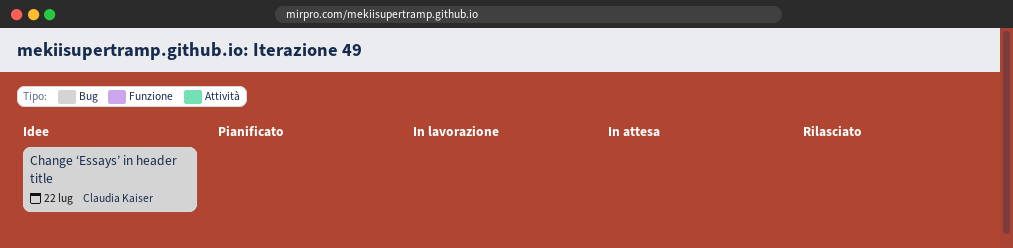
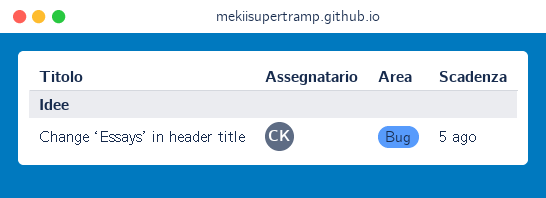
Change ‘Essays’ in header title, due: Jul 22 -> Aug 5

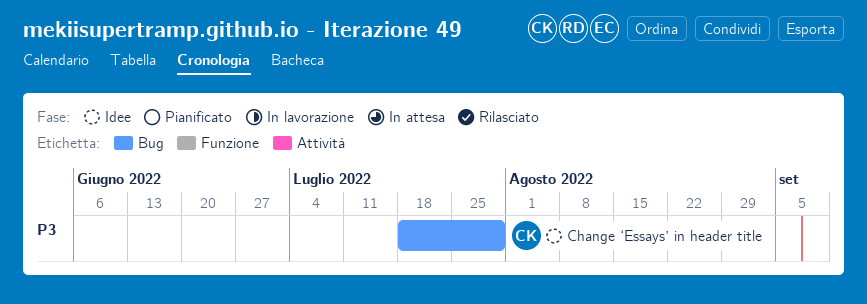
Change ‘Essays’ in header title, due: Aug 5 -> Jul 29

